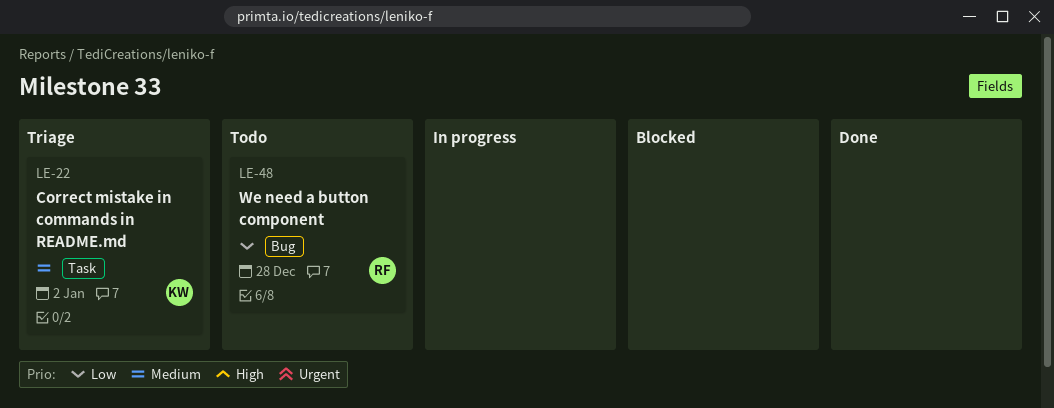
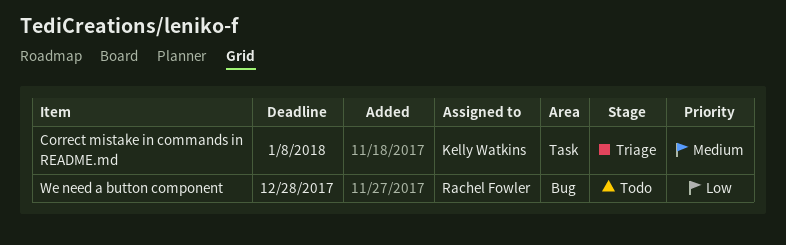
Correct mistake in commands in README.md, due: Jan 2 -> Jan 8

